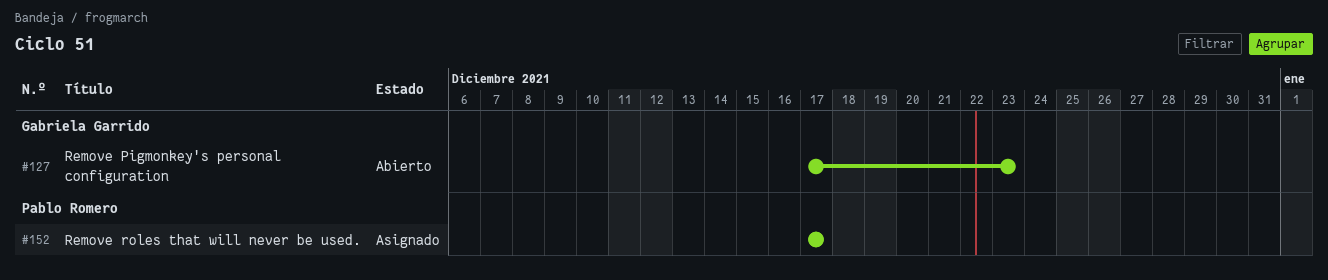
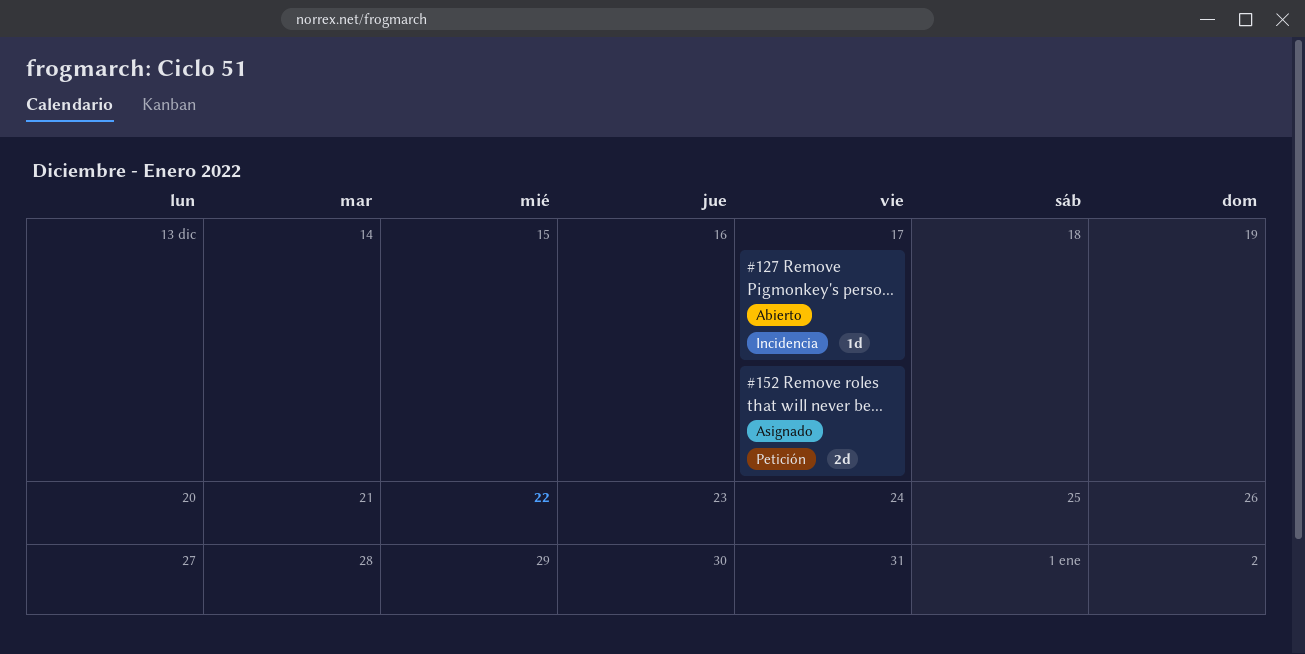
#127, due: Dec 23 -> Dec 17

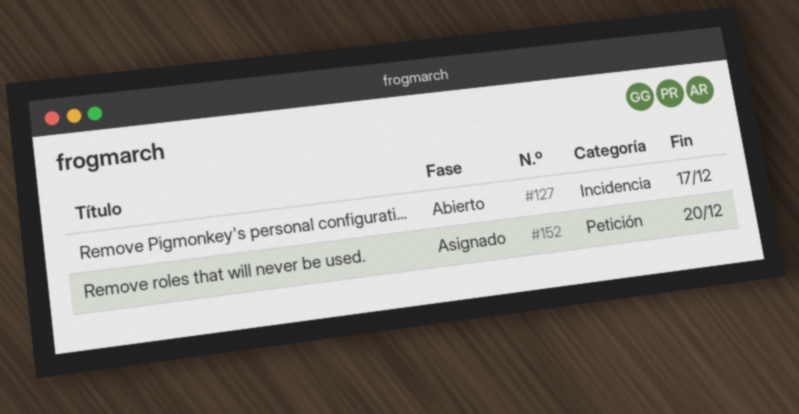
#152, due: Dec 17 -> Dec 20

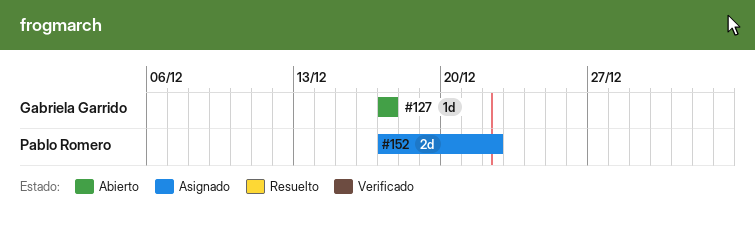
#152, due: Dec 20 -> Dec 22

